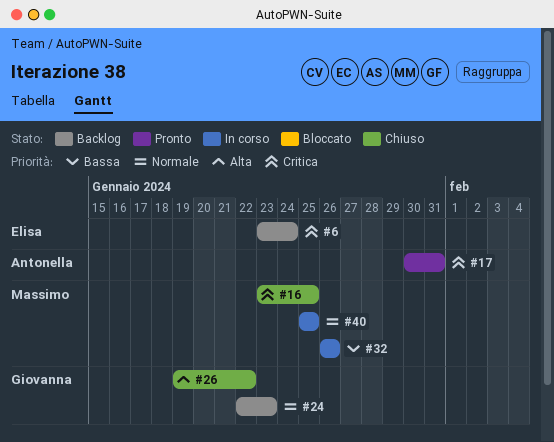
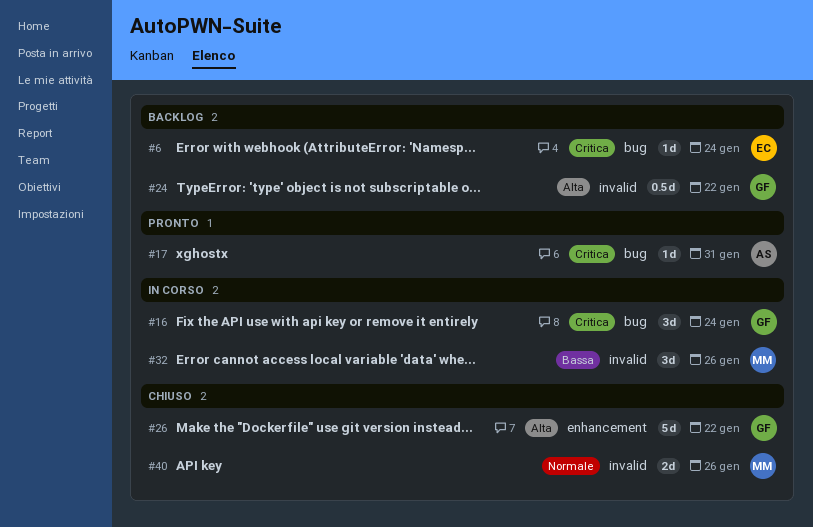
#16, status: Chiuso -> In corso
#16, owner: Massimo -> Giovanna
#16, due: Jan 25 -> Jan 24
#24, priority: Normale -> Alta
#24, due: Jan 23 -> Jan 22
#40, status: In corso -> Chiuso
#40, due: Jan 25 -> Jan 26

